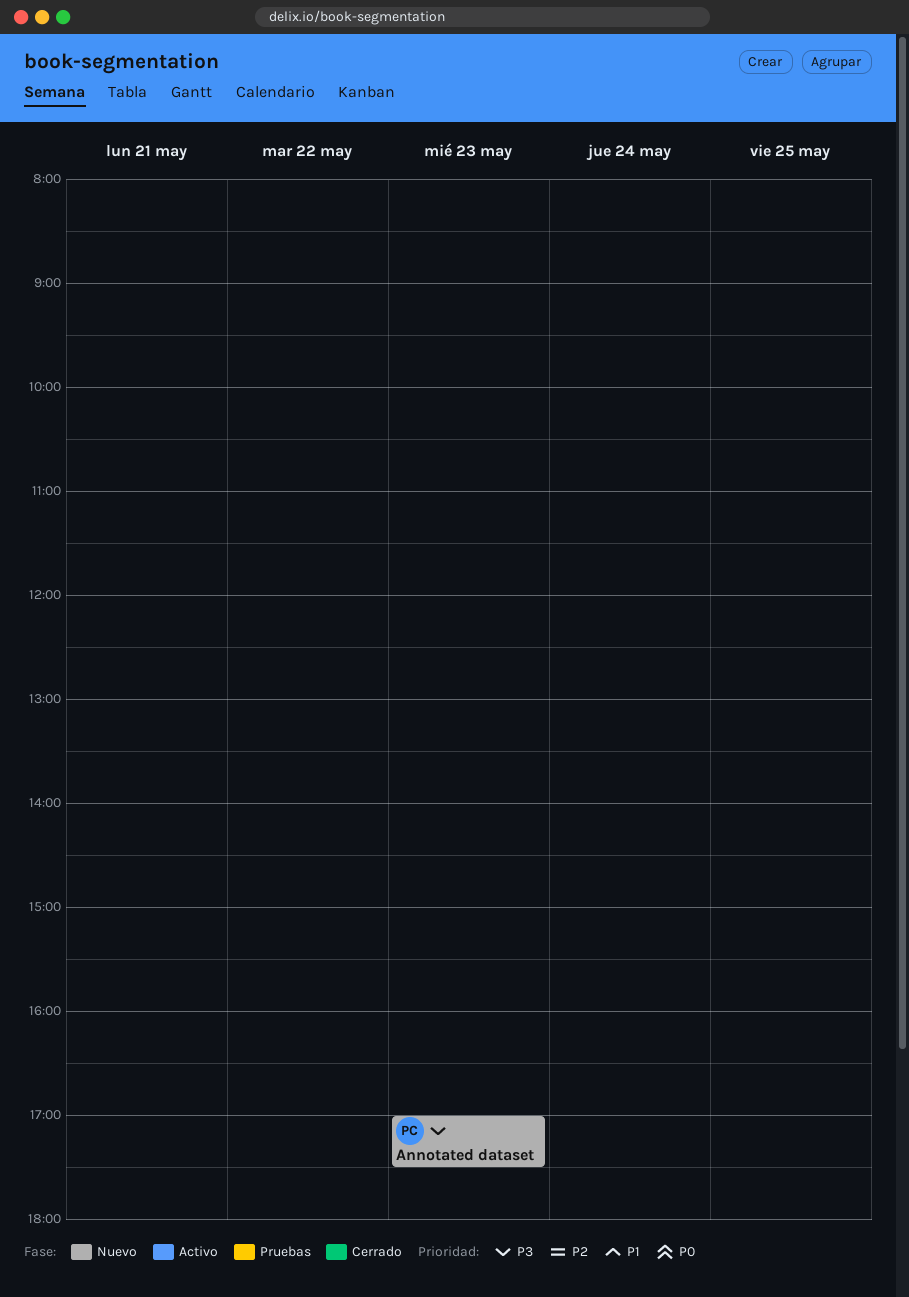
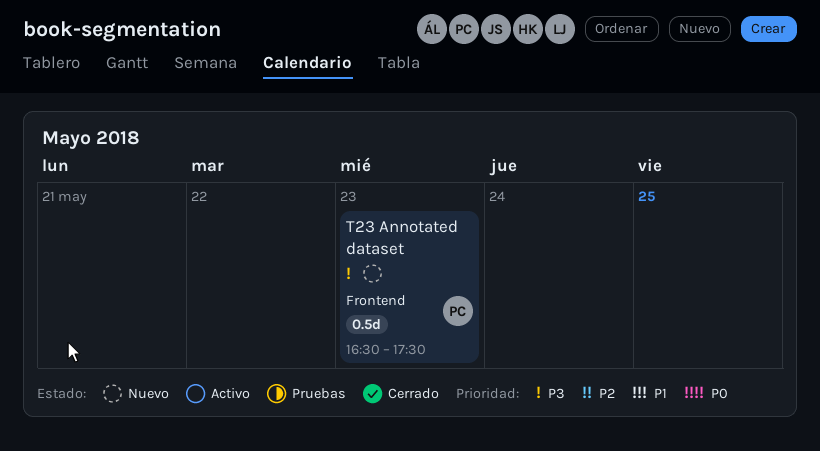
Annotated dataset, begins: 17:00 -> 16:30

